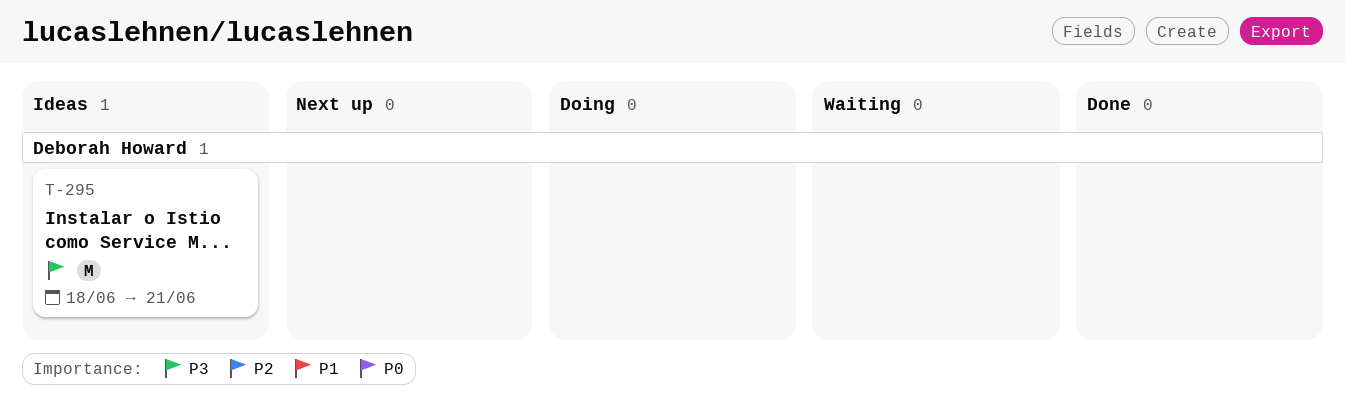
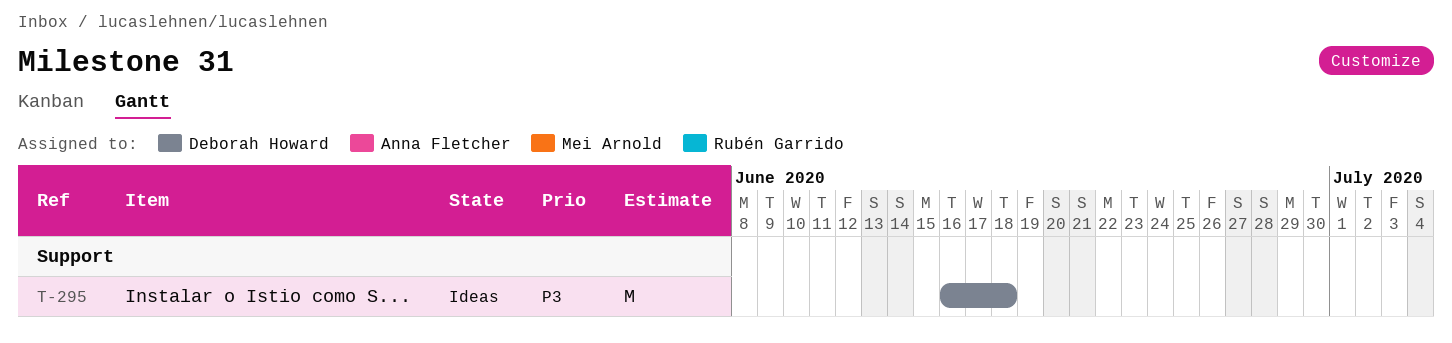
T-295, start: Jun 18 -> Jun 16
T-295, due: Jun 21 -> Jun 18

